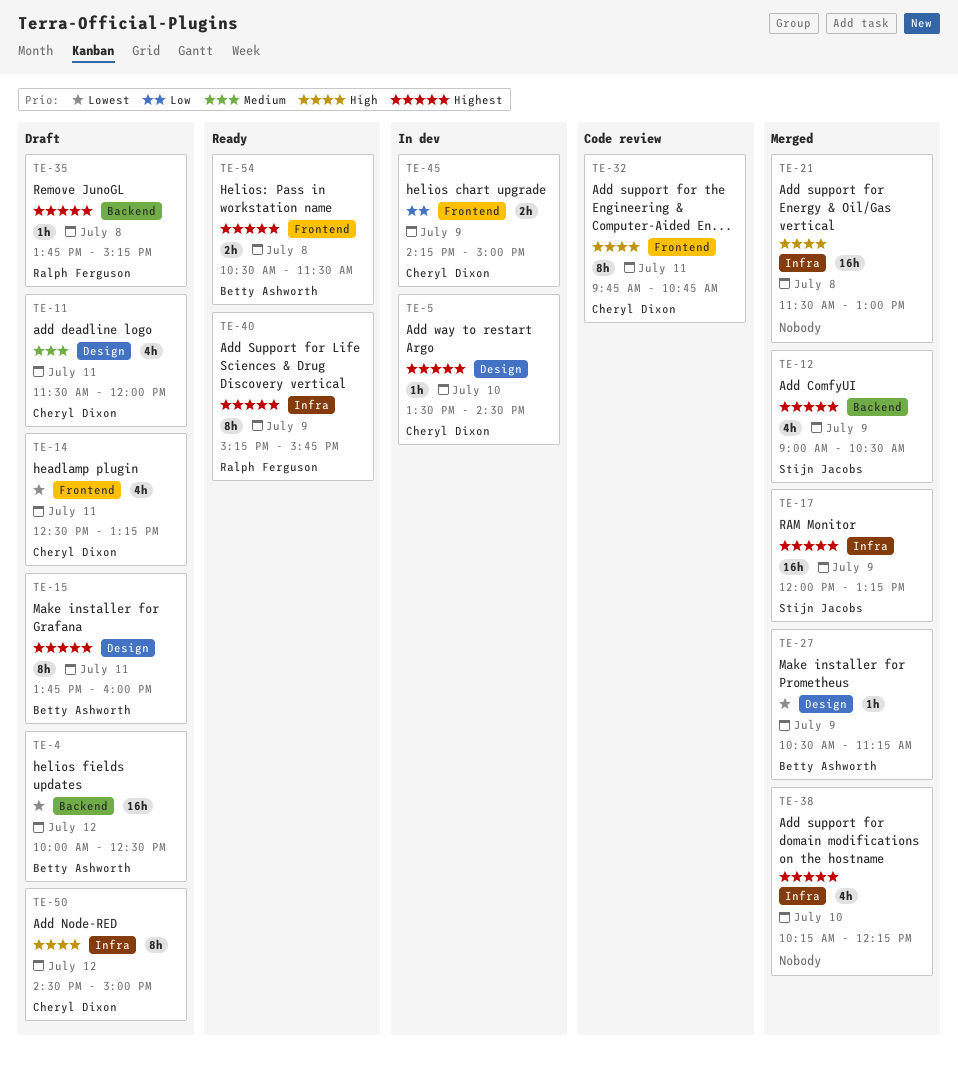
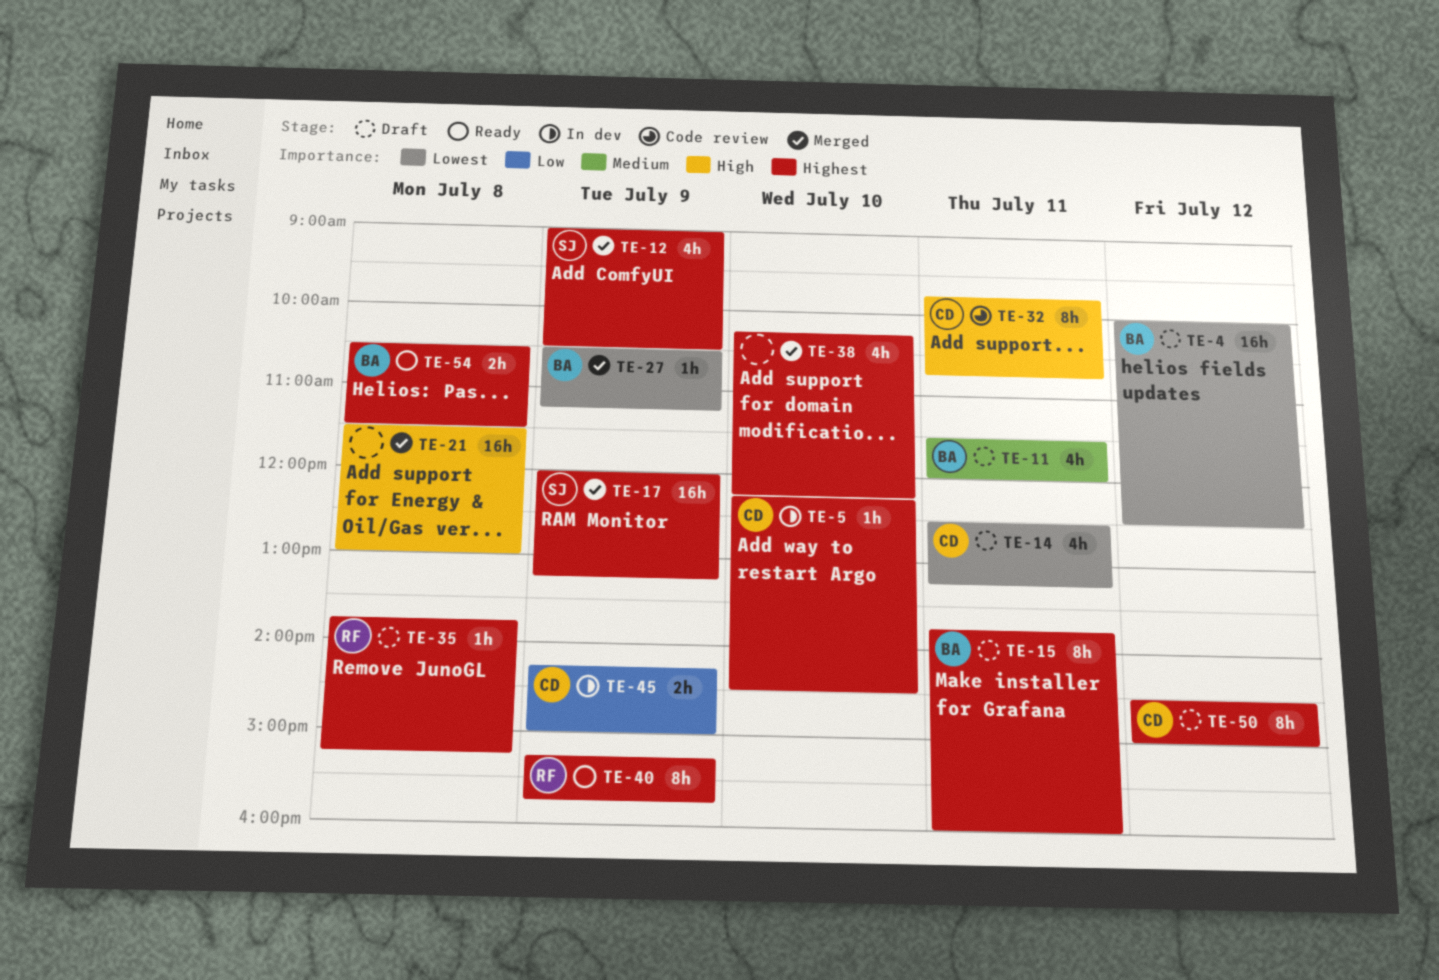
TE-5, begins: 13:30 -> 12:15
TE-11, owner: Cheryl Dixon -> Betty Ashworth
TE-50, priority: High -> Highest

